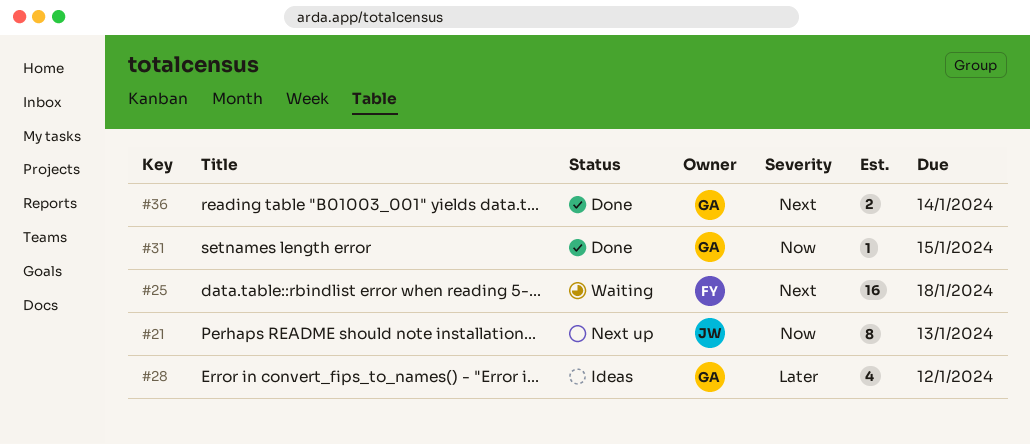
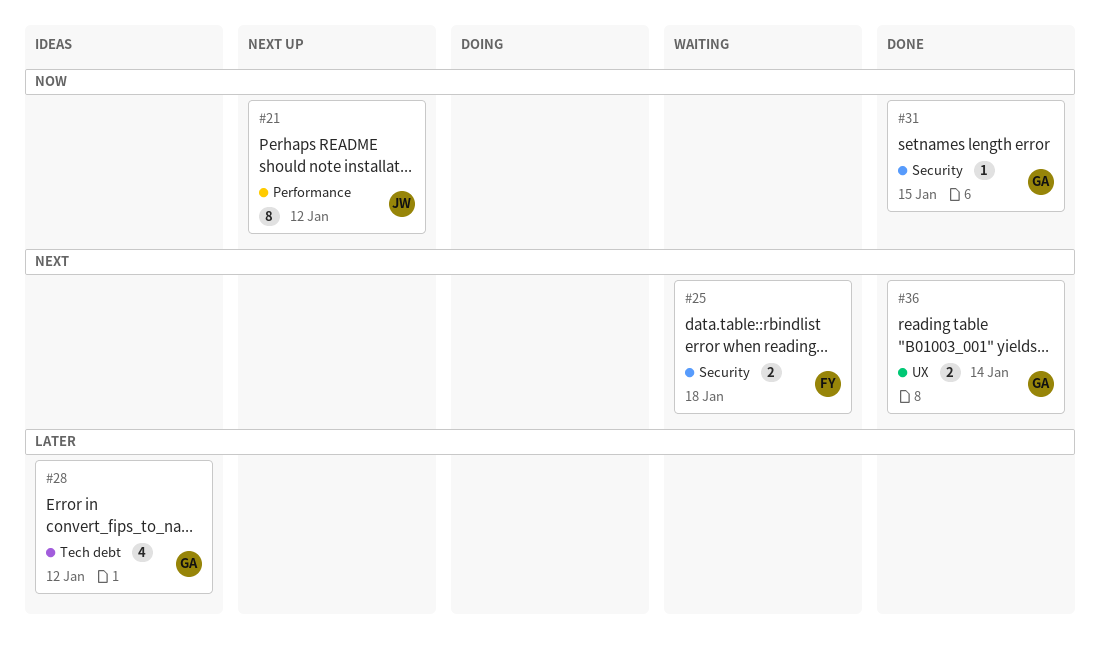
#21, due: Jan 13 -> Jan 12
#25, estimate: 16 -> 2

